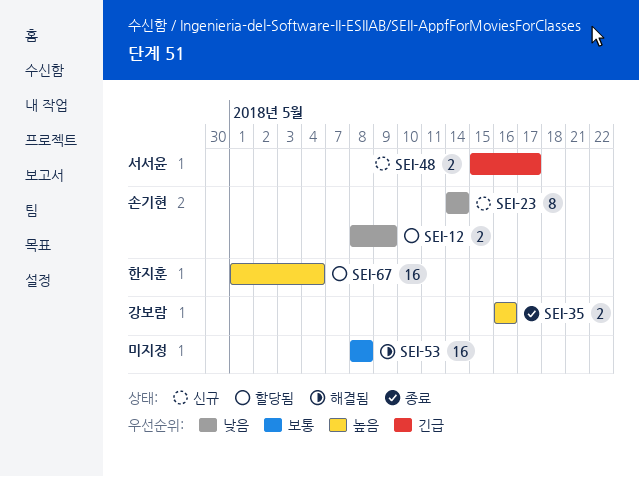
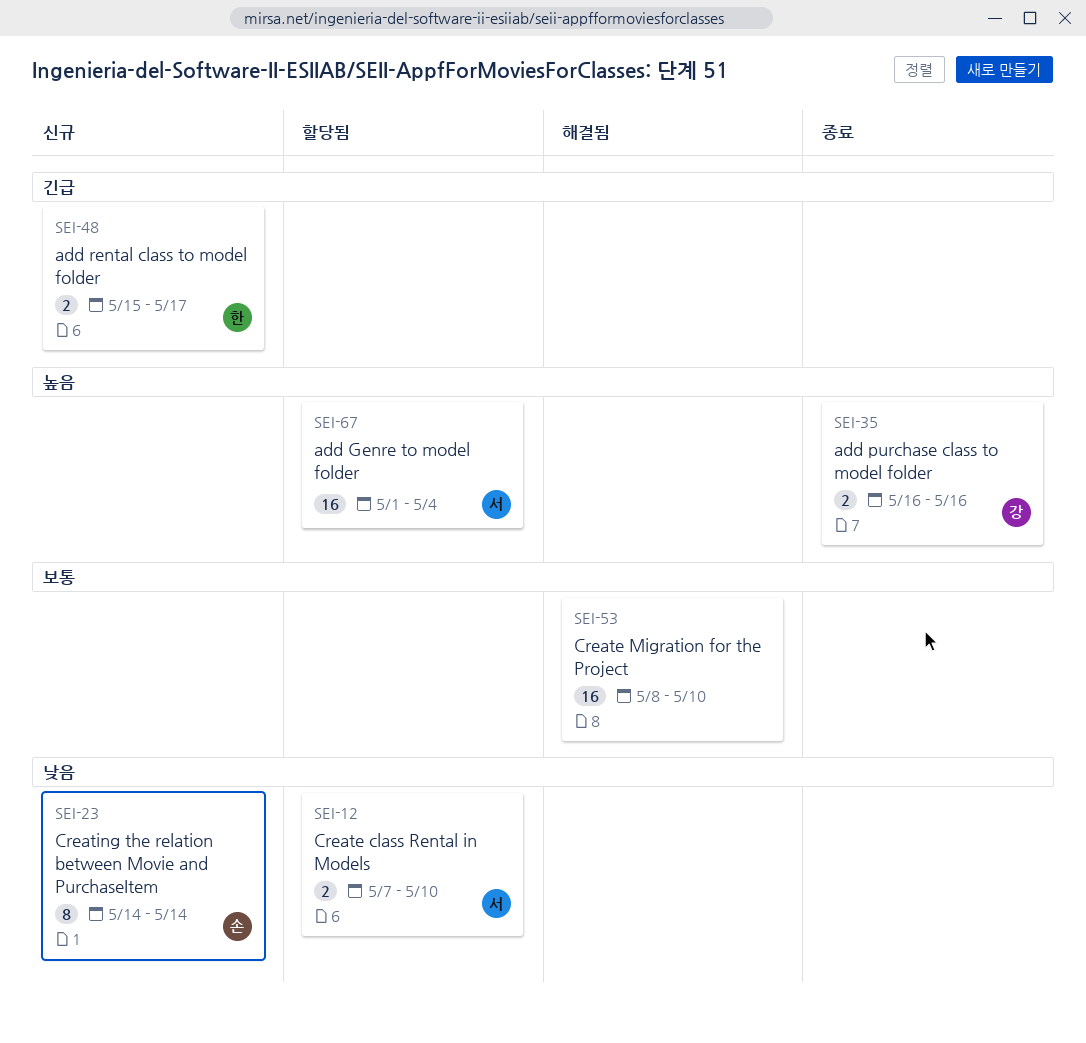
SEI-12, owner: 손기현 -> 서서윤
SEI-12, start: May 8 -> May 7
SEI-12, due: May 9 -> May 10
SEI-48, owner: 서서윤 -> 한지훈
SEI-53, due: May 8 -> May 10
SEI-67, owner: 한지훈 -> 서서윤

